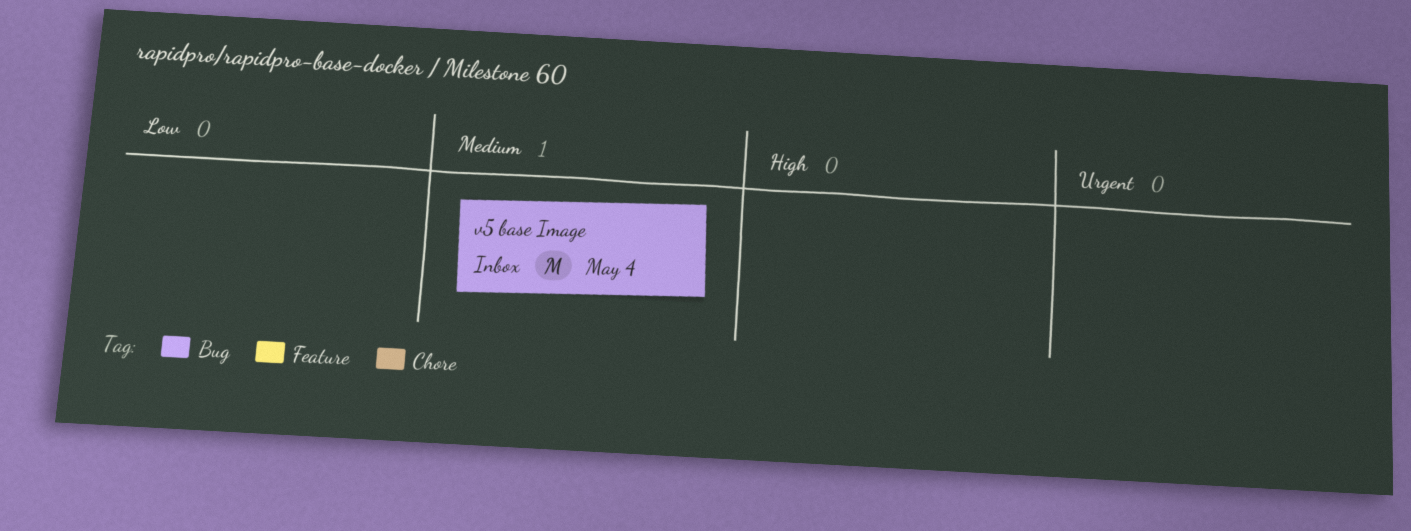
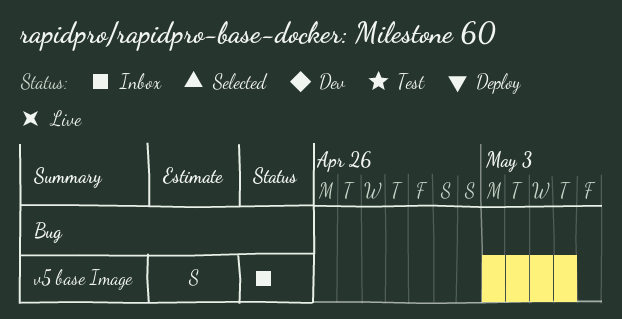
v5 base Image, estimate: M -> S
v5 base Image, due: May 4 -> May 6

